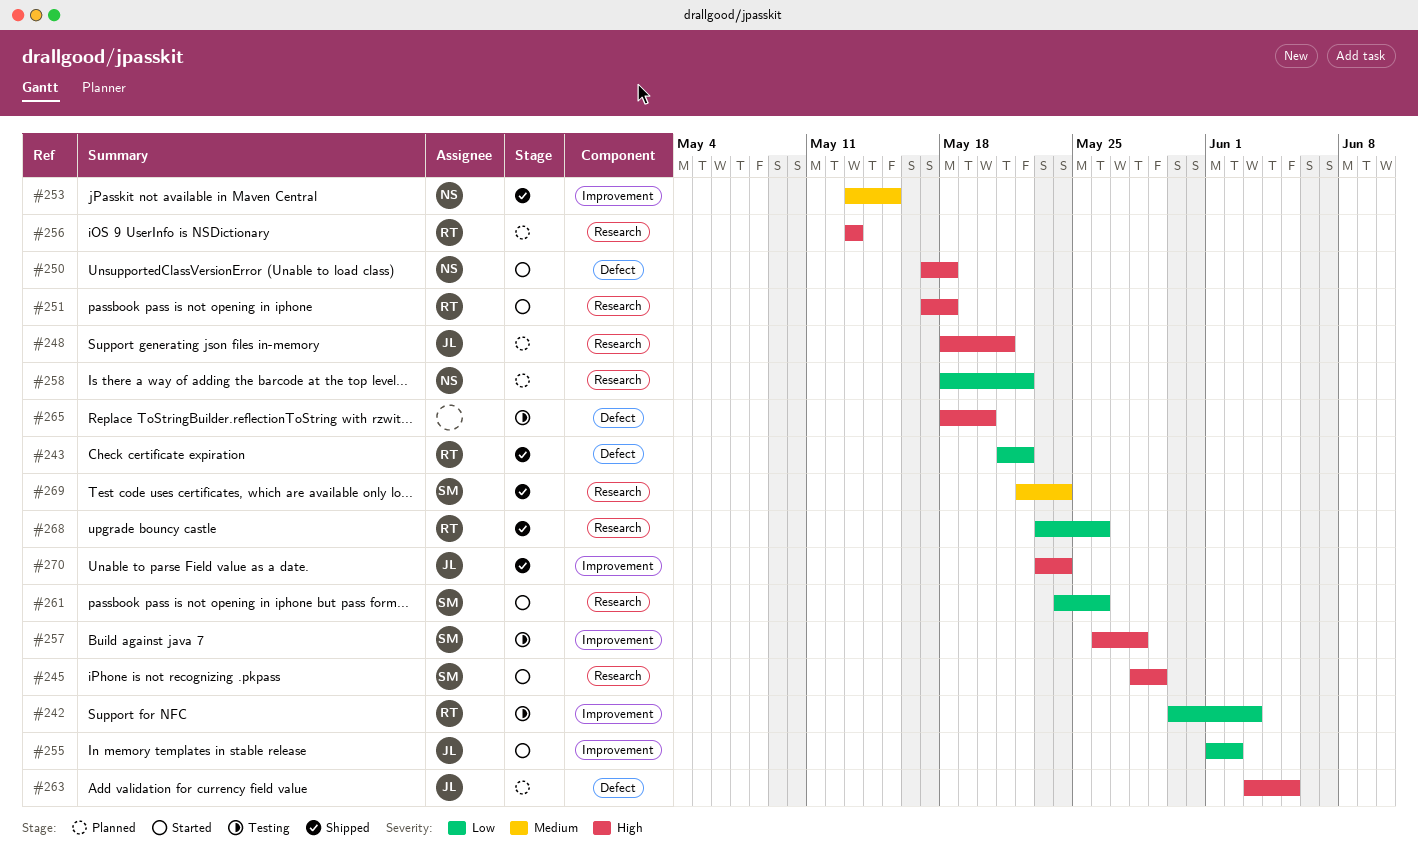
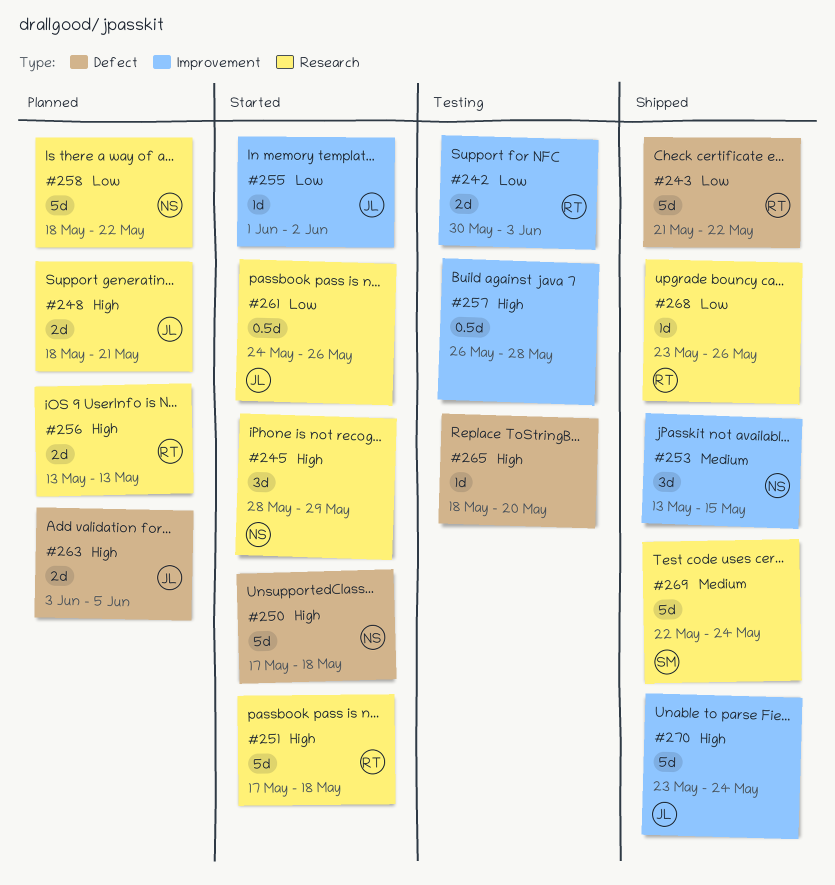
#245, owner: SM -> NS
#257, owner: SM -> none
#261, owner: SM -> JL

